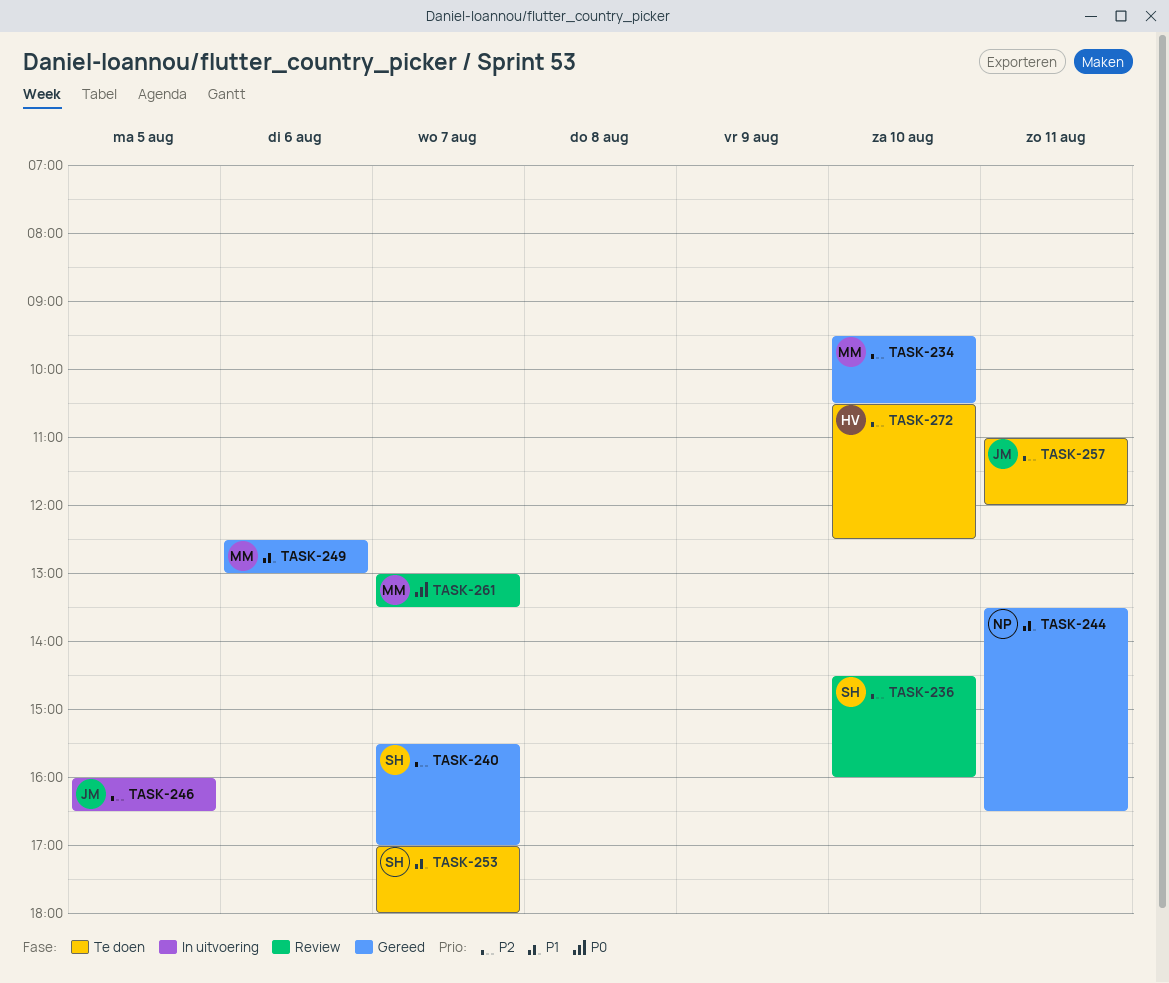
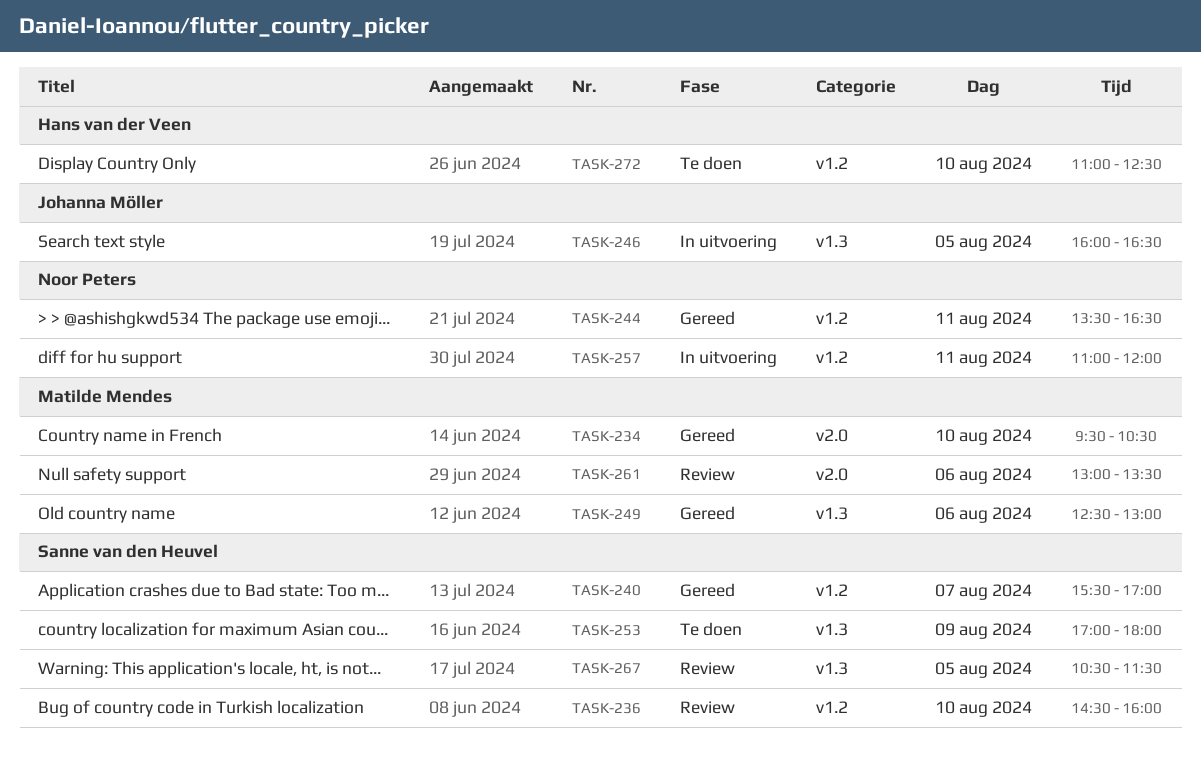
TASK-253, day: Aug 7 -> Aug 9
TASK-257, status: Te doen -> In uitvoering
TASK-257, owner: Johanna Möller -> Noor Peters
TASK-261, day: Aug 7 -> Aug 6
TASK-267: none -> present
TASK-272, begins: 10:30 -> 11:00

